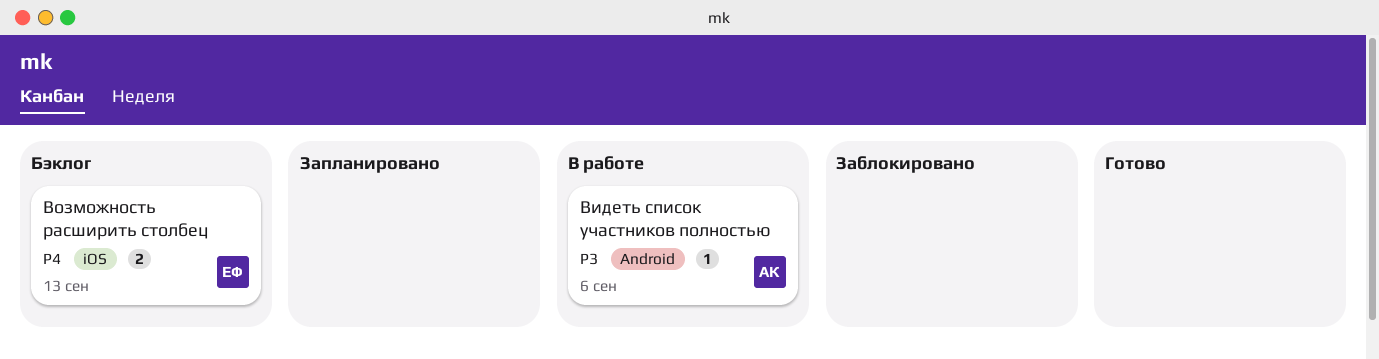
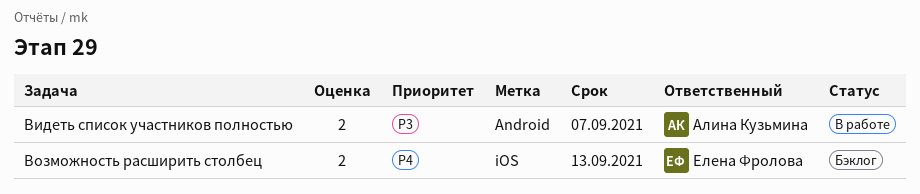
Видеть список участников полностью, estimate: 1 -> 2
Видеть список участников полностью, due: Sep 6 -> Sep 7

